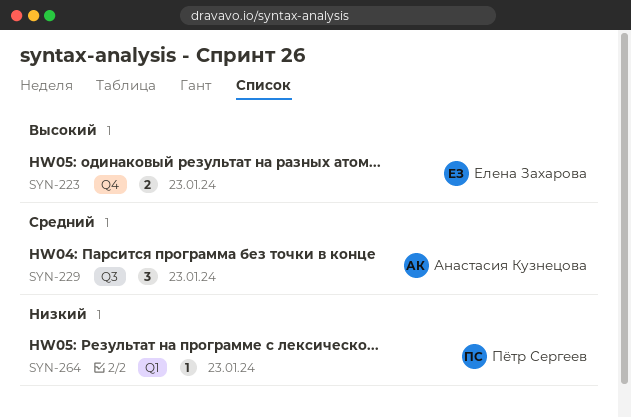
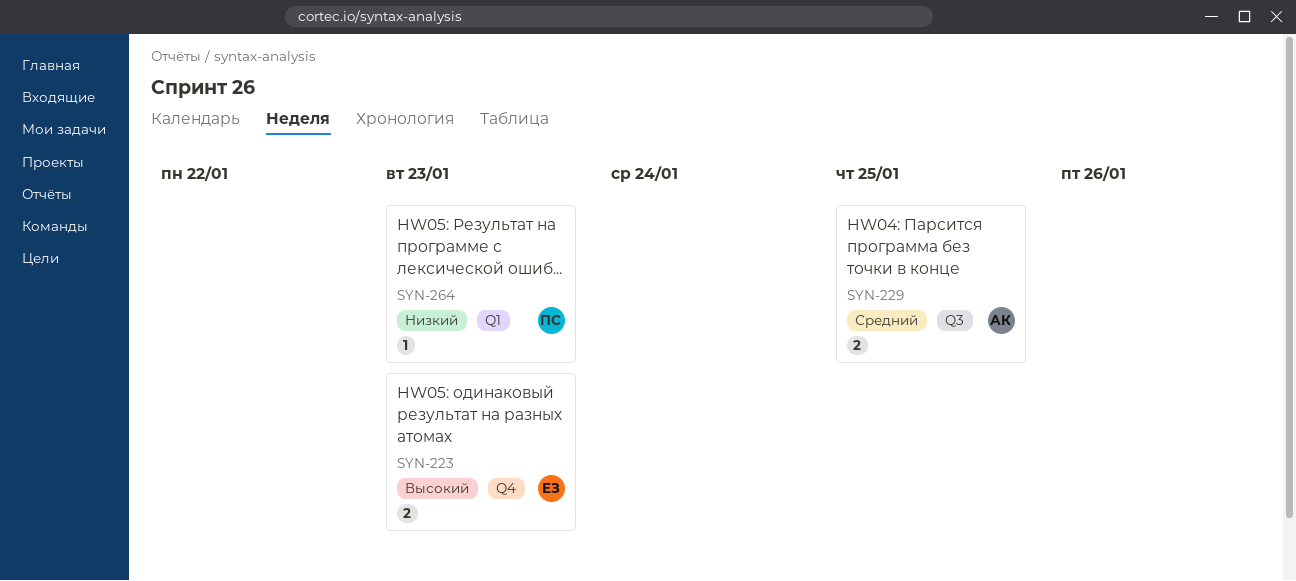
SYN-229, estimate: 3 -> 2
SYN-229, due: Jan 23 -> Jan 25

